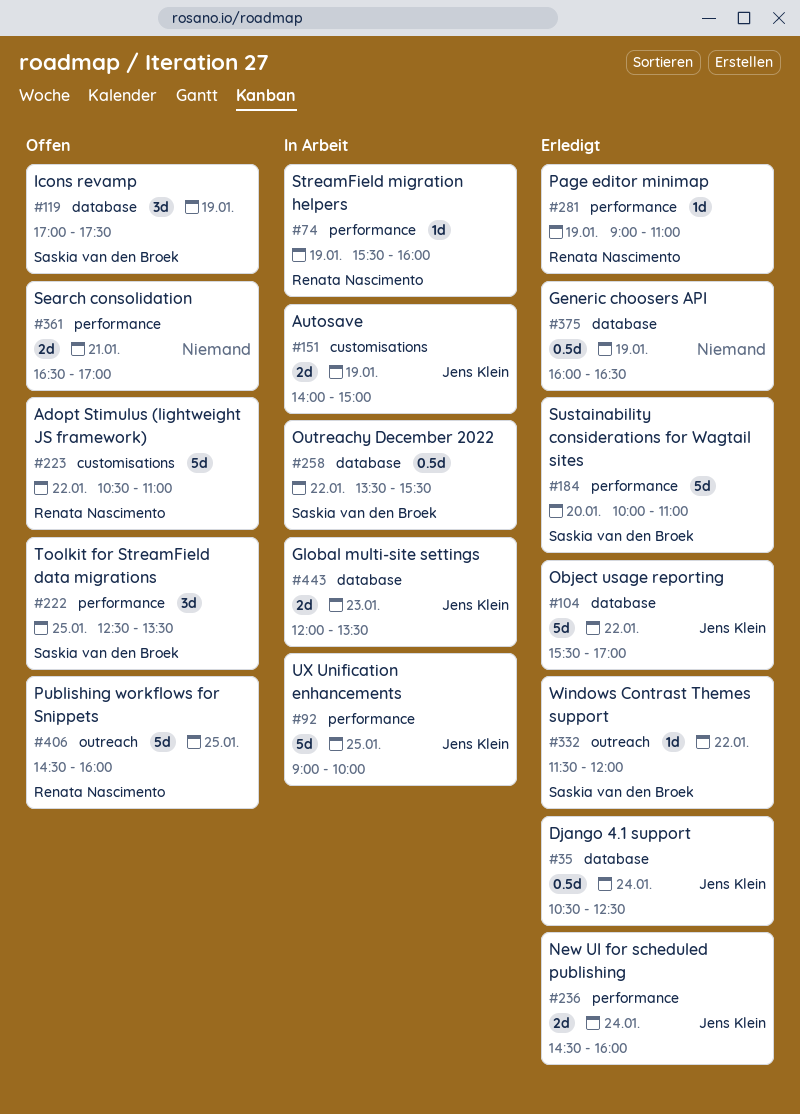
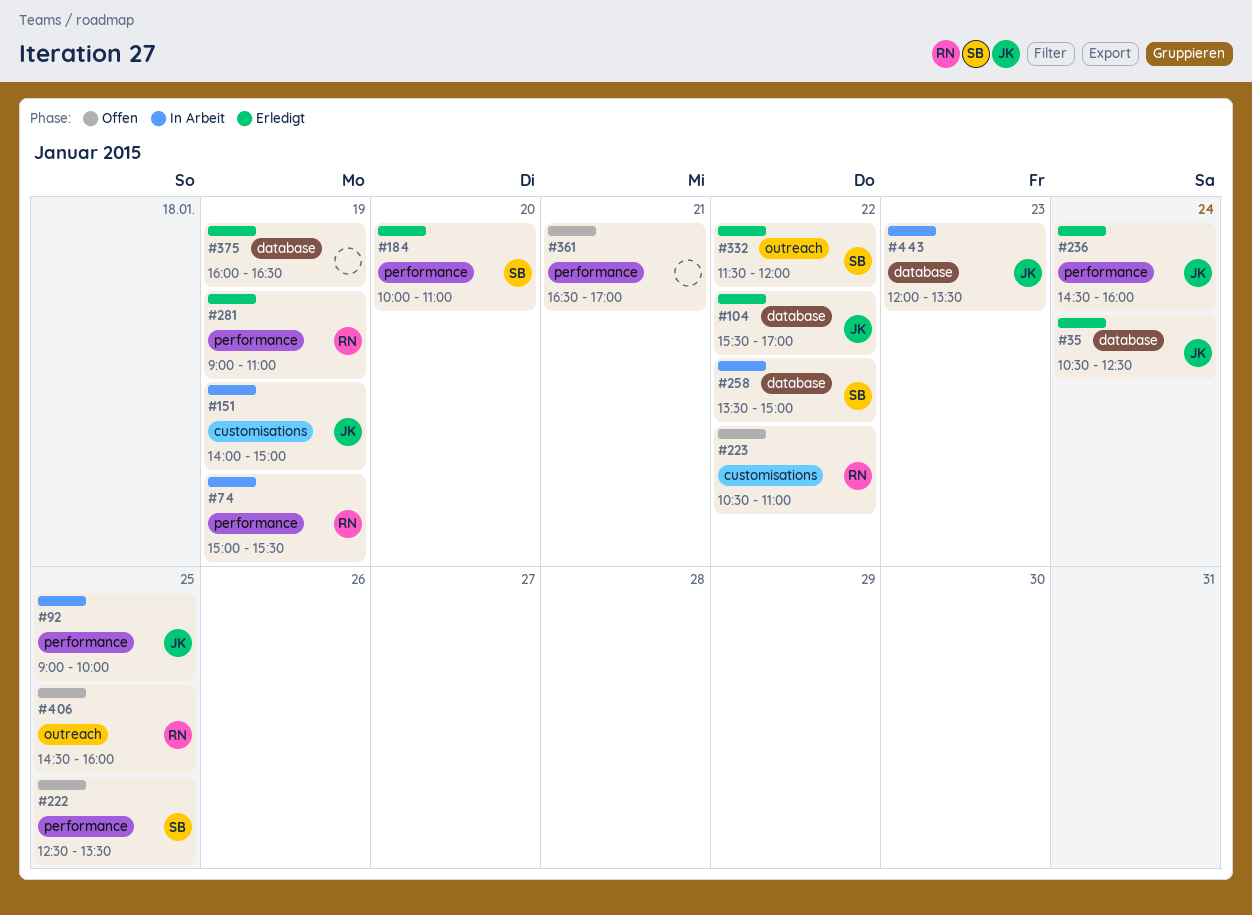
#74, begins: 15:30 -> 15:00
#74, ends: 16:00 -> 15:30
#119: present -> none
#258, ends: 15:30 -> 15:00

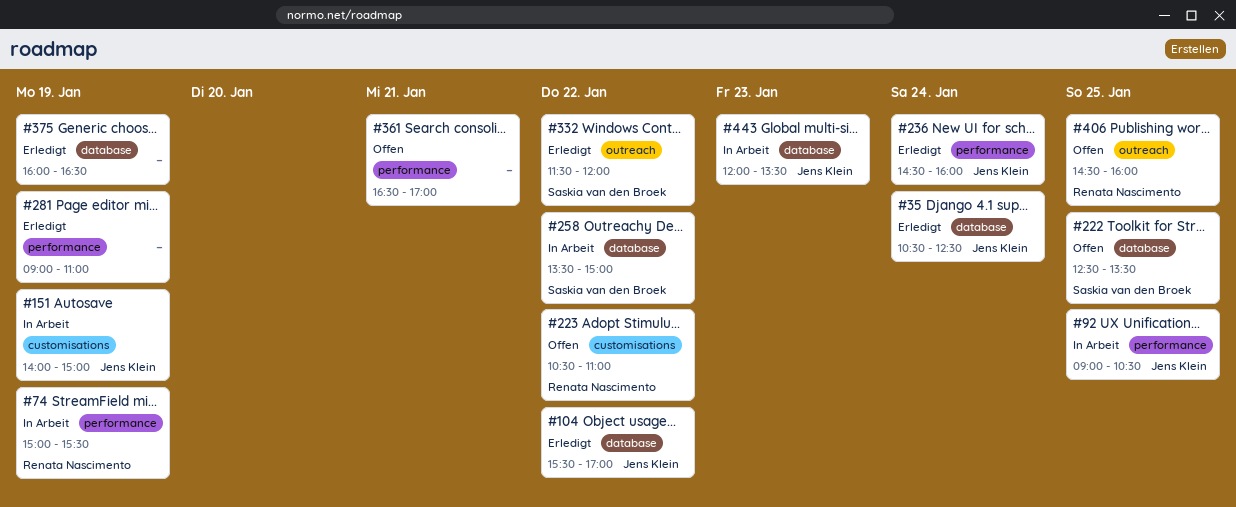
#92, ends: 10:00 -> 10:30
#184: present -> none
#222, label: performance -> database
#281, owner: Renata Nascimento -> none

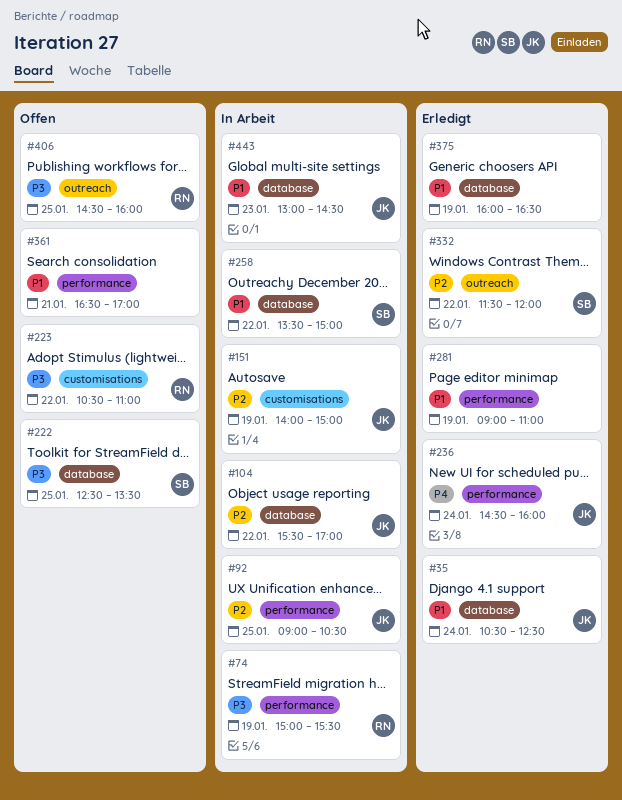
#104, status: Erledigt -> In Arbeit
#443, begins: 12:00 -> 13:00
#443, ends: 13:30 -> 14:30

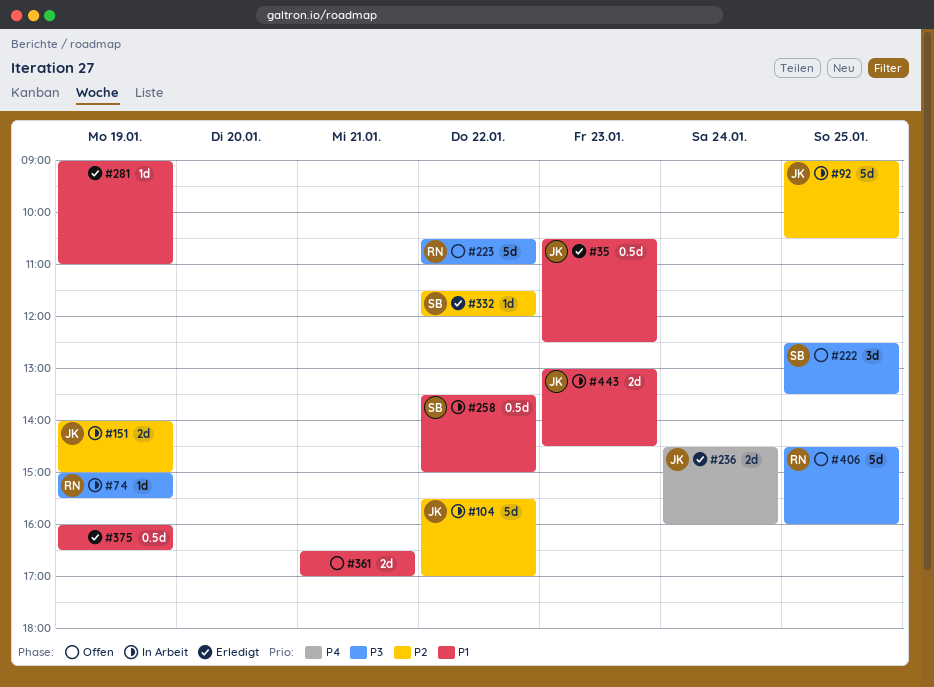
#35, day: Jan 24 -> Jan 23

